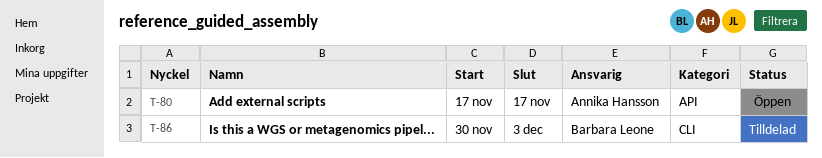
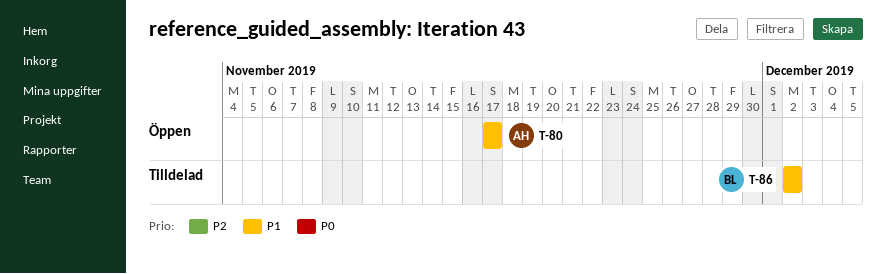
T-86, start: Nov 30 -> Dec 2
T-86, due: Dec 3 -> Dec 2

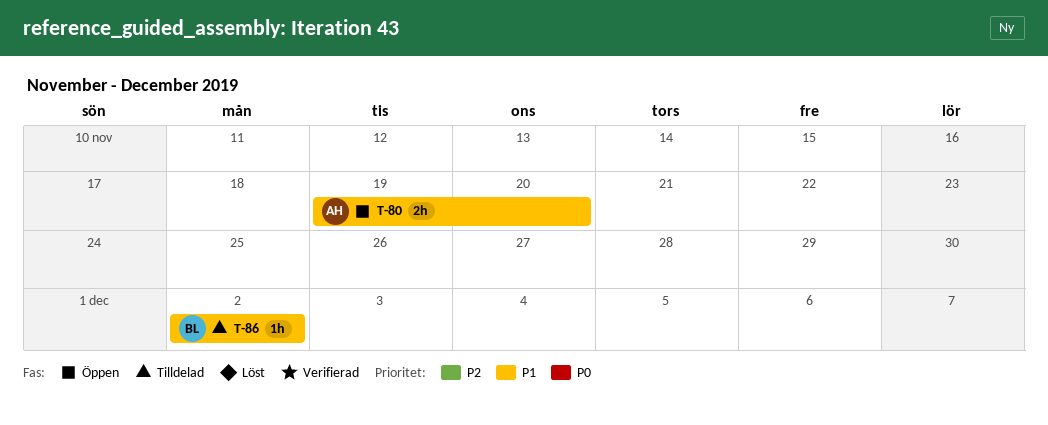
T-80, start: Nov 17 -> Nov 19
T-80, due: Nov 17 -> Nov 20

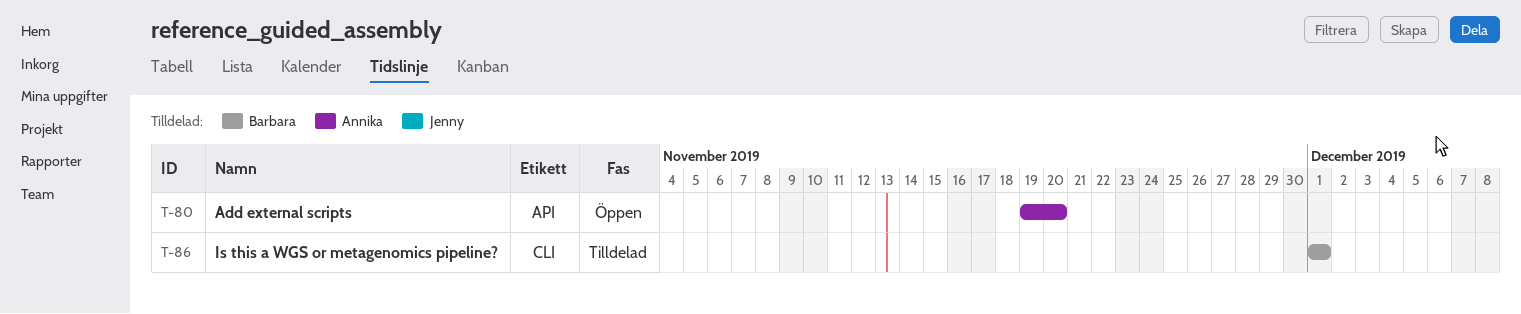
T-86, start: Dec 2 -> Dec 1
T-86, due: Dec 2 -> Dec 1

